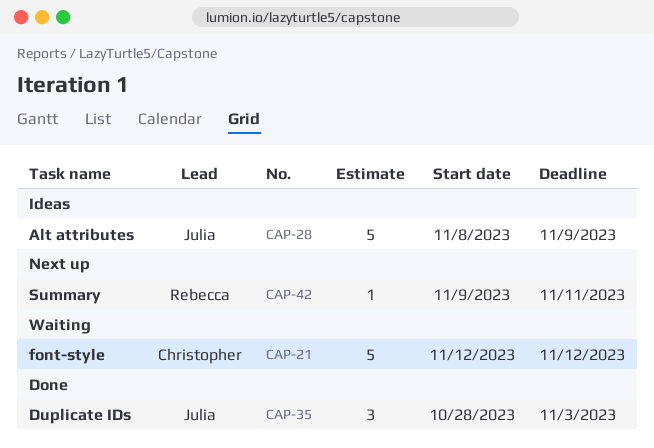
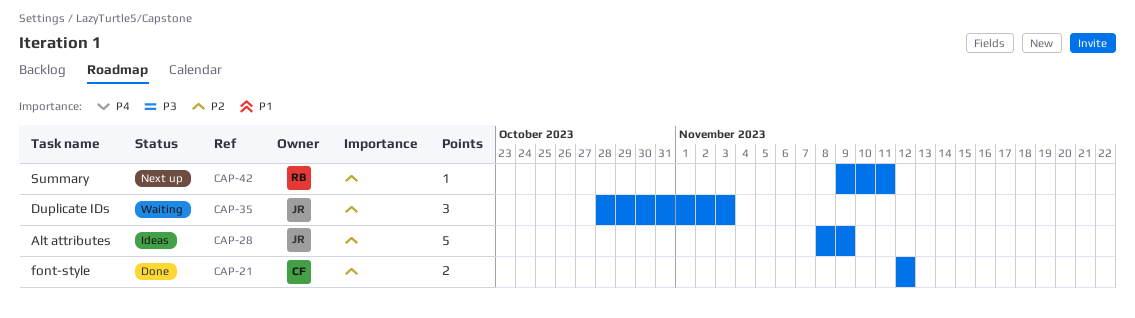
CAP-21, status: Waiting -> Done
CAP-21, estimate: 5 -> 2
CAP-35, status: Done -> Waiting

